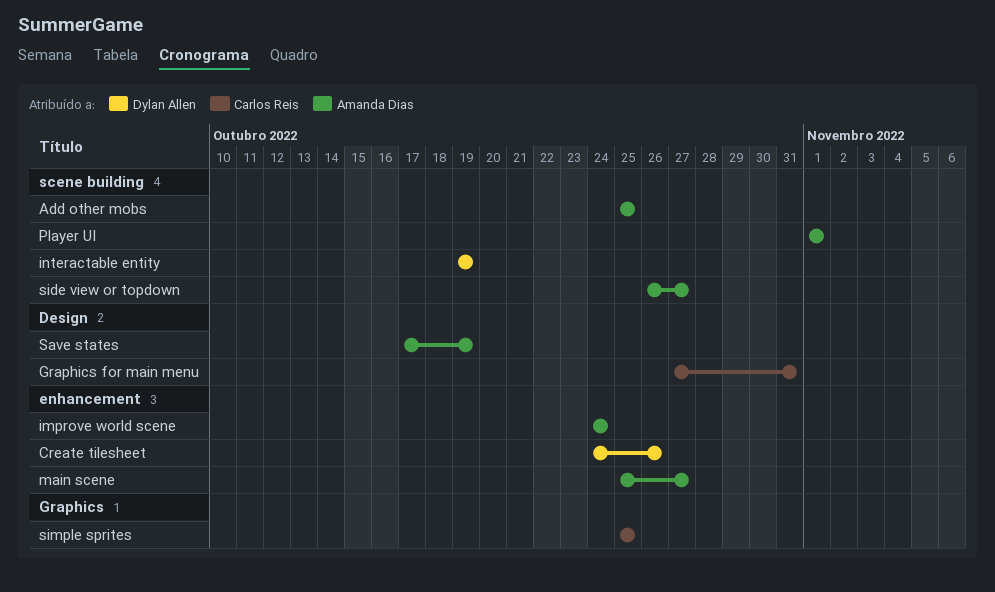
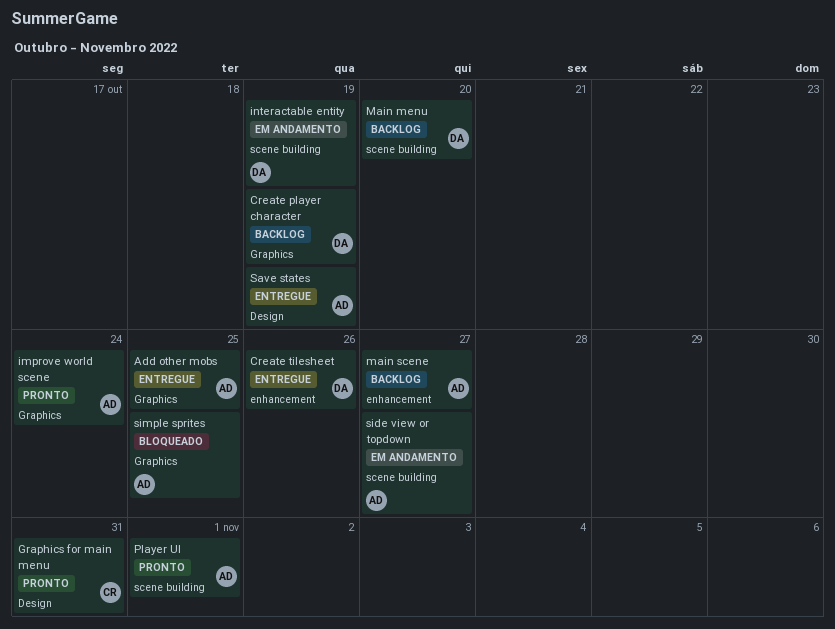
Add other mobs, label: scene building -> Graphics
Create player character: none -> present
improve world scene, label: enhancement -> Graphics
Main menu: none -> present
simple sprites, owner: Carlos Reis -> Amanda Dias

